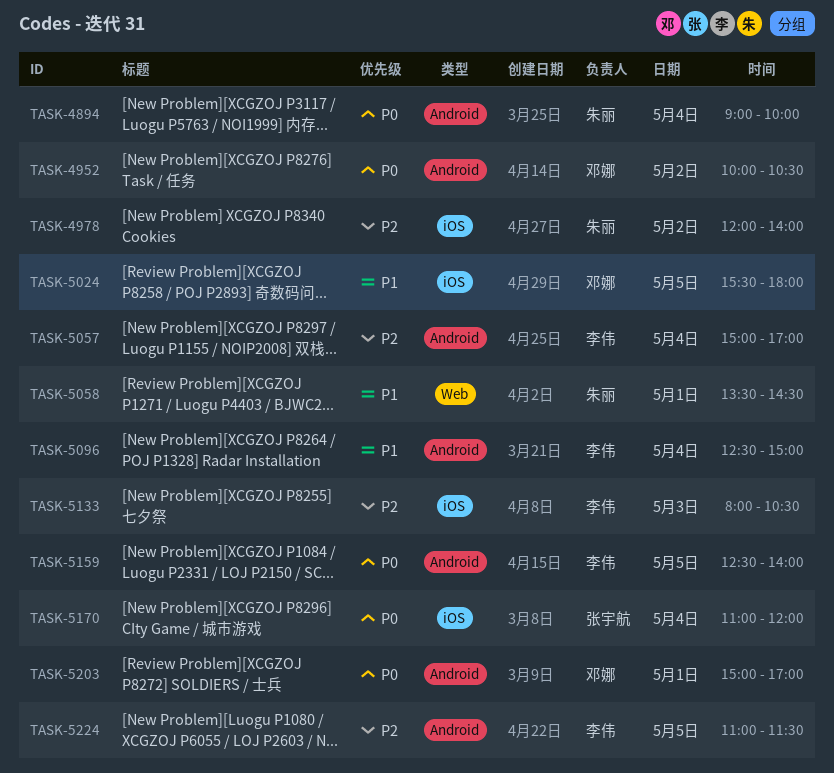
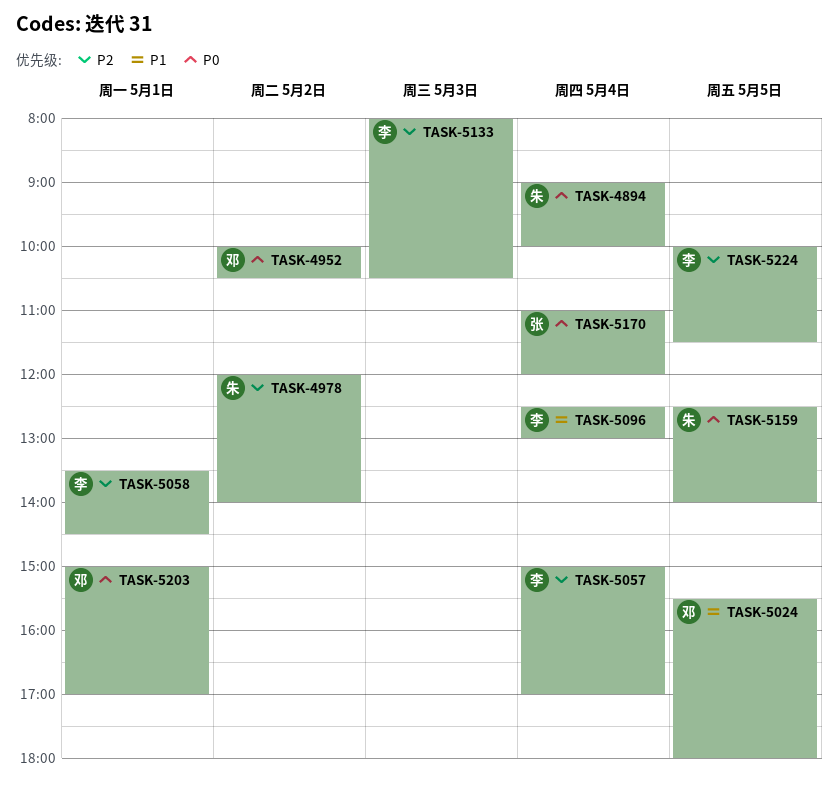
TASK-5058, owner: 朱丽 -> 李伟
TASK-5058, priority: P1 -> P2
TASK-5096, ends: 15:00 -> 13:00
TASK-5159, owner: 李伟 -> 朱丽
TASK-5224, begins: 11:00 -> 10:00

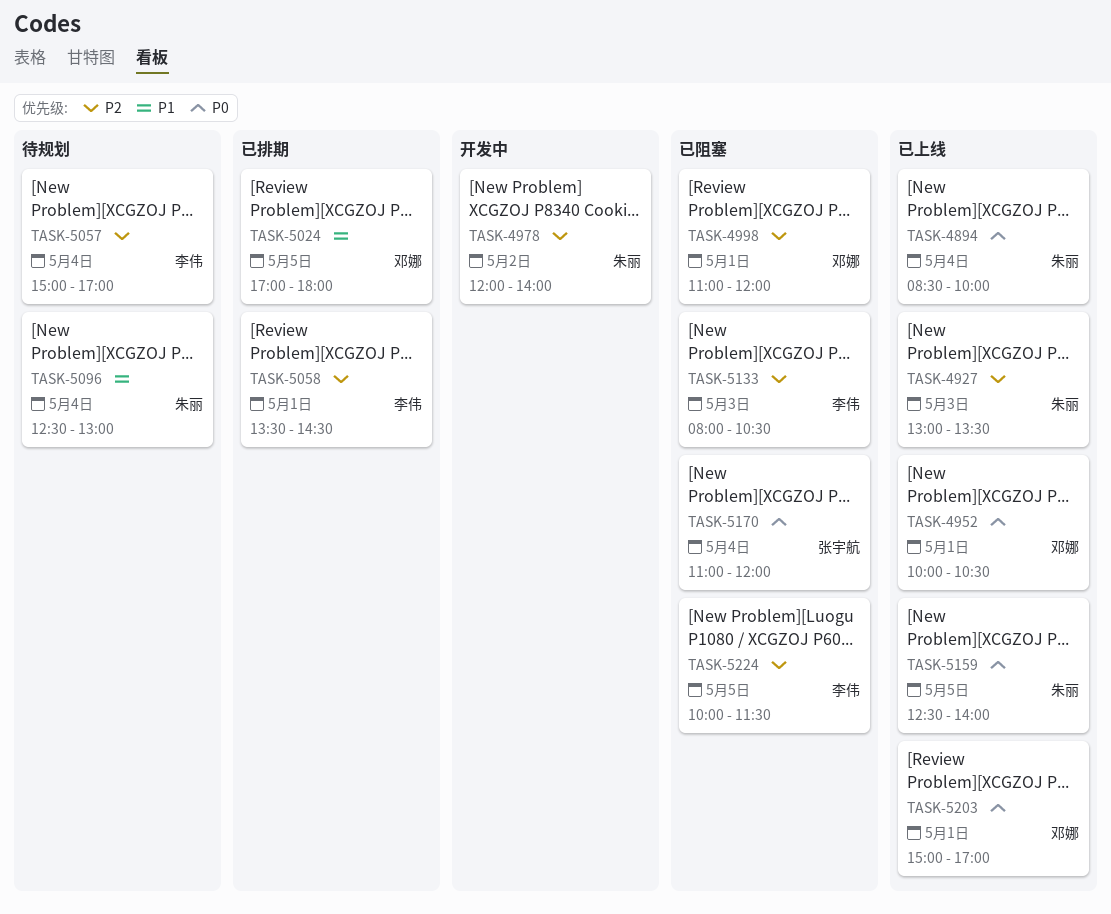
TASK-4894, begins: 09:00 -> 08:30
TASK-4927: none -> present
TASK-4952, day: May 2 -> May 1
TASK-4998: none -> present
TASK-5024, begins: 15:30 -> 17:00
TASK-5096, owner: 李伟 -> 朱丽

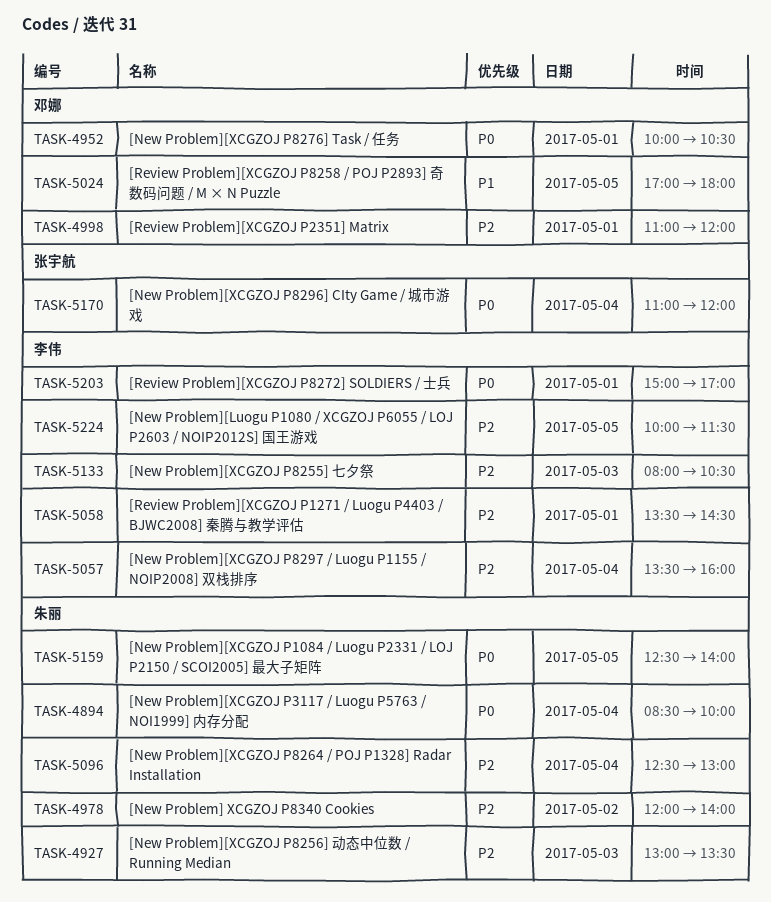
TASK-5057, begins: 15:00 -> 13:30
TASK-5057, ends: 17:00 -> 16:00
TASK-5096, priority: P1 -> P2
TASK-5203, owner: 邓娜 -> 李伟

